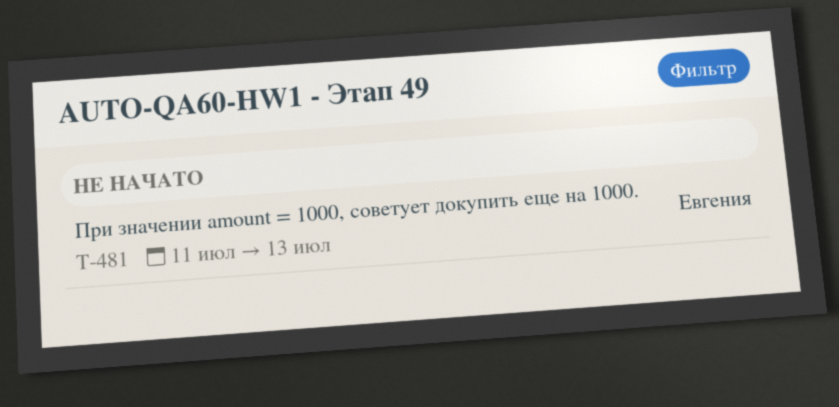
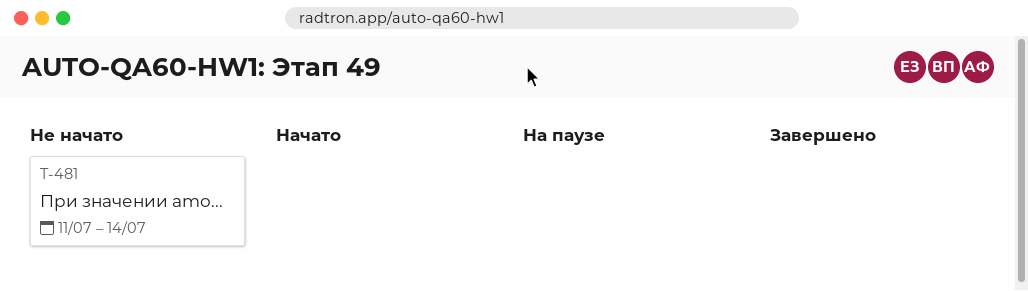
T-481, due: Jul 13 -> Jul 14

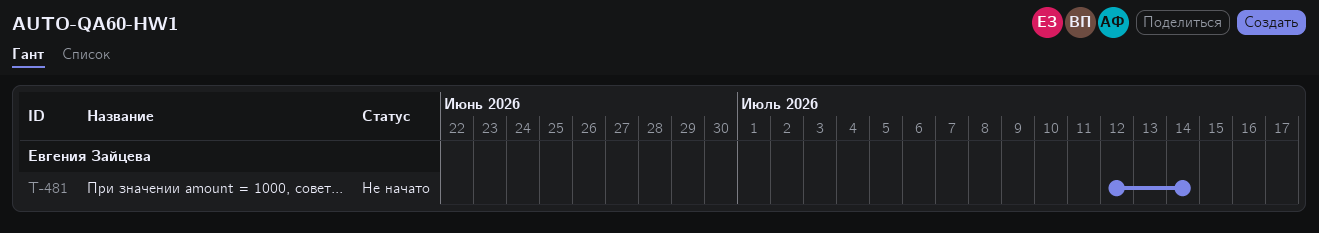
T-481, start: Jul 11 -> Jul 12

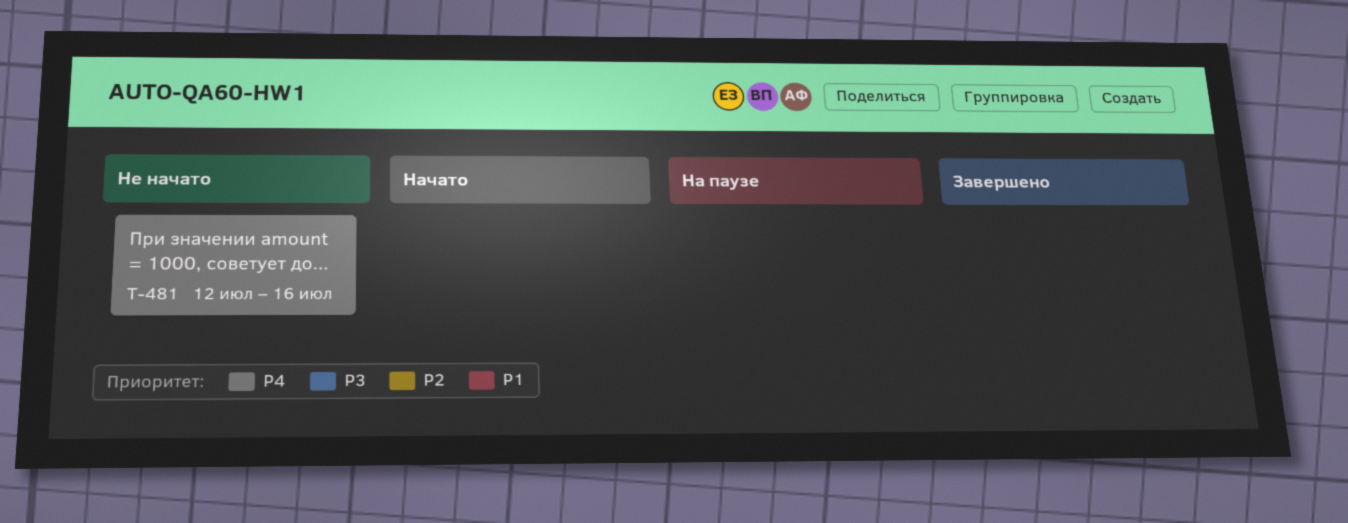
T-481, due: Jul 14 -> Jul 16

